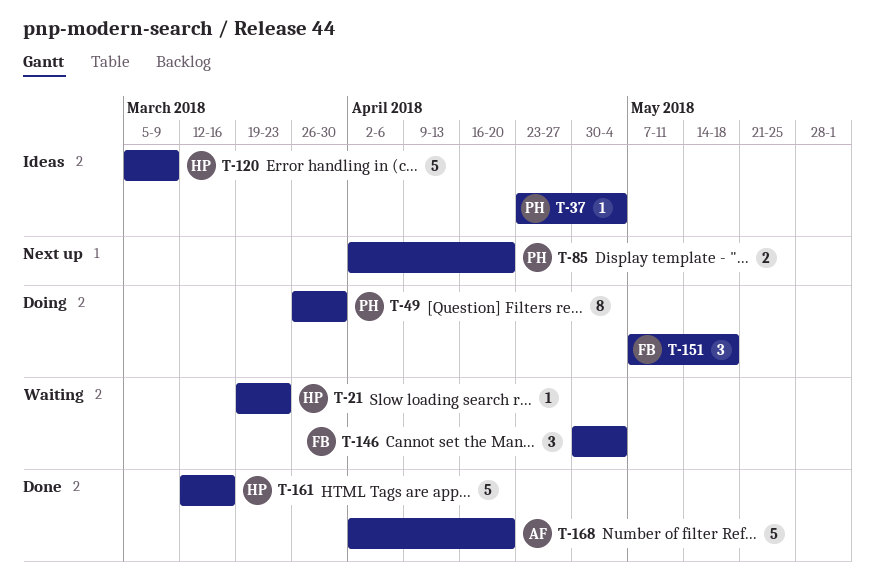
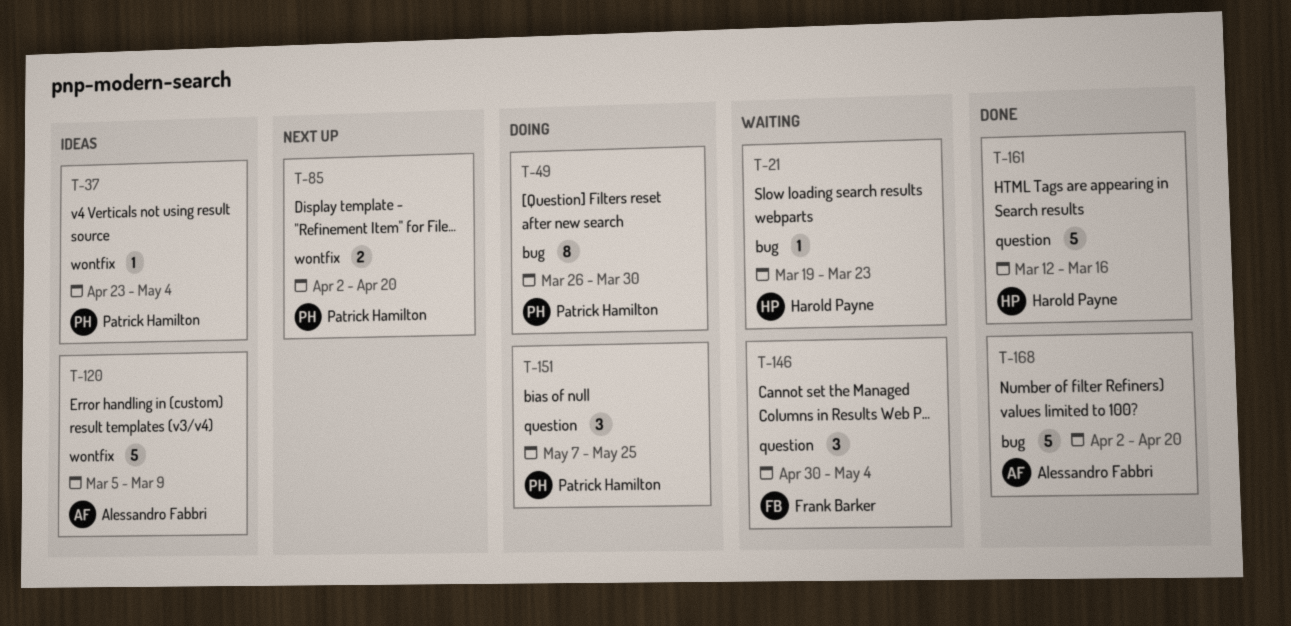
T-120, owner: Harold Payne -> Alessandro Fabbri
T-151, owner: Frank Barker -> Patrick Hamilton
T-151, due: May 18 -> May 25

